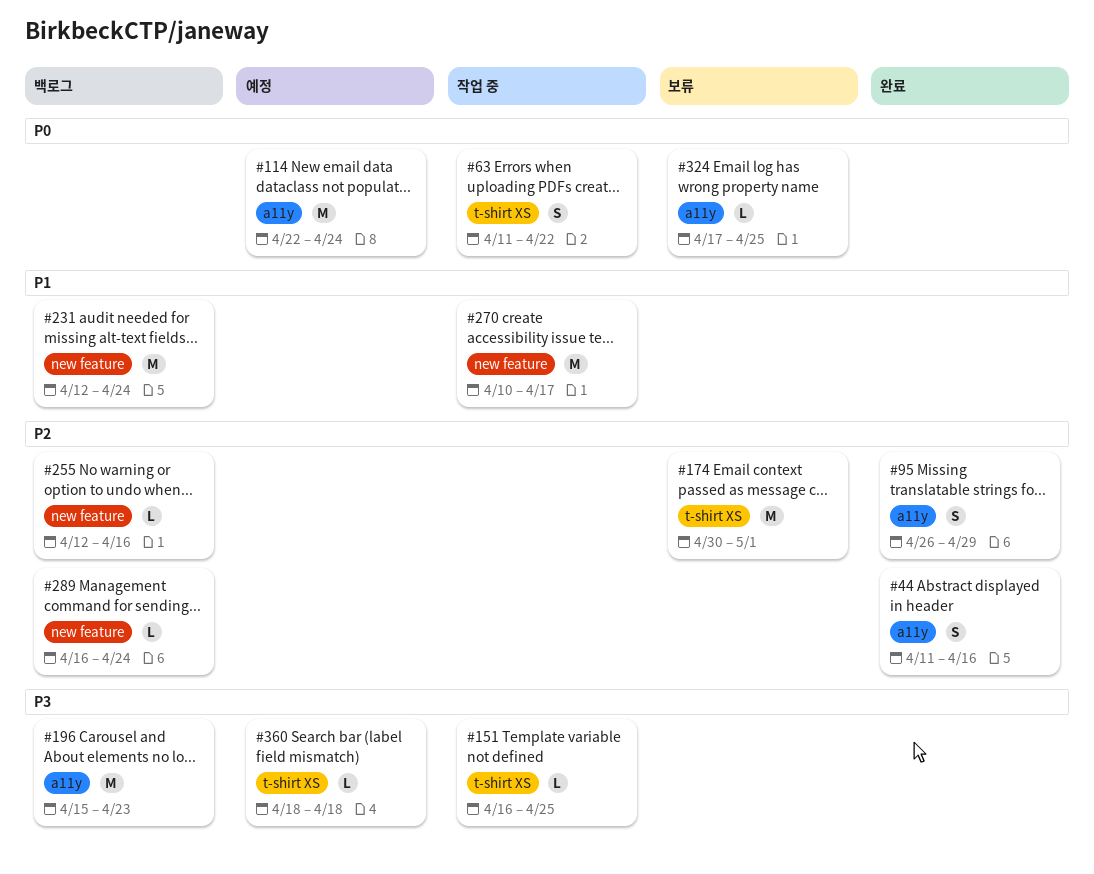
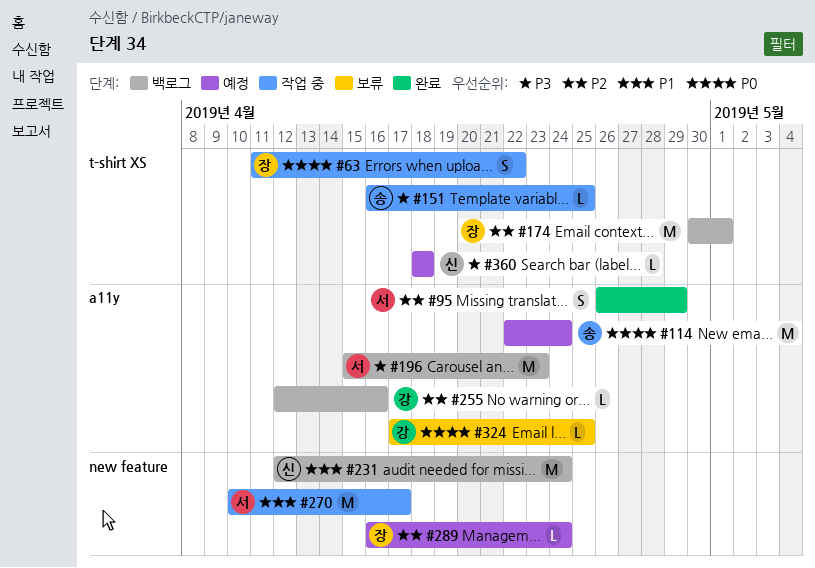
#44: present -> none
#174, status: 보류 -> 백로그
#255, label: new feature -> a11y
#289, status: 백로그 -> 예정

